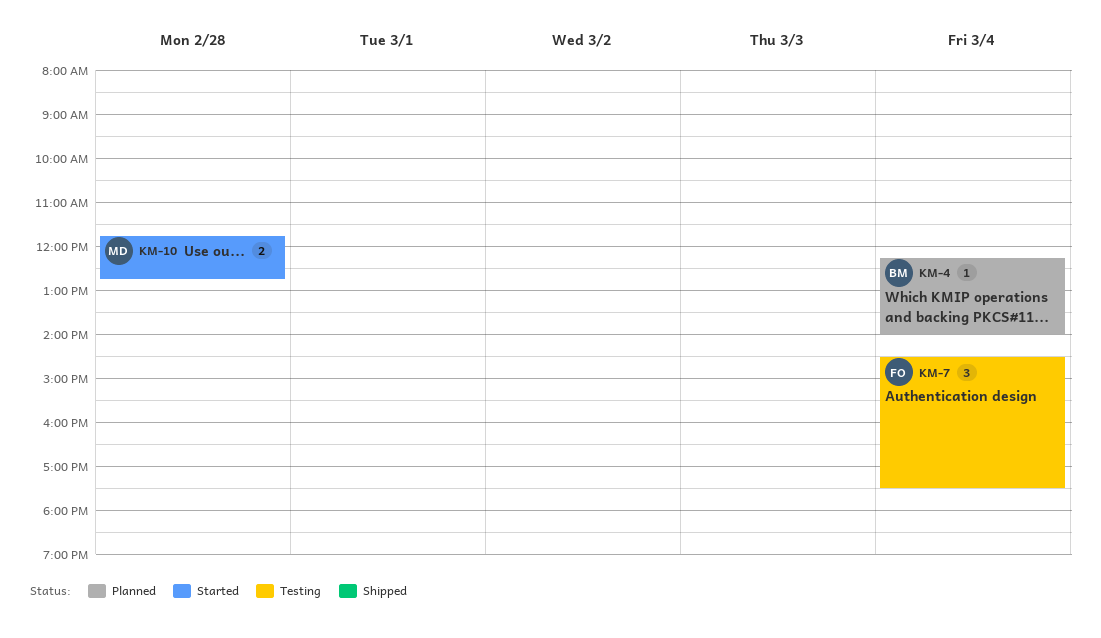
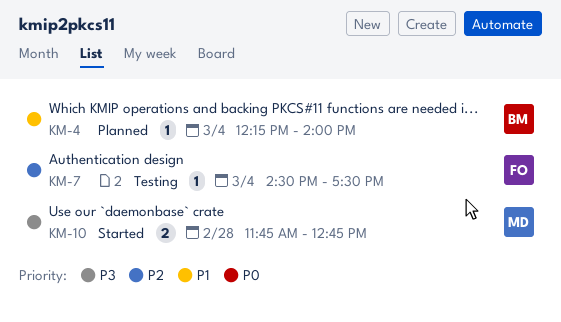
KM-7, estimate: 3 -> 1

